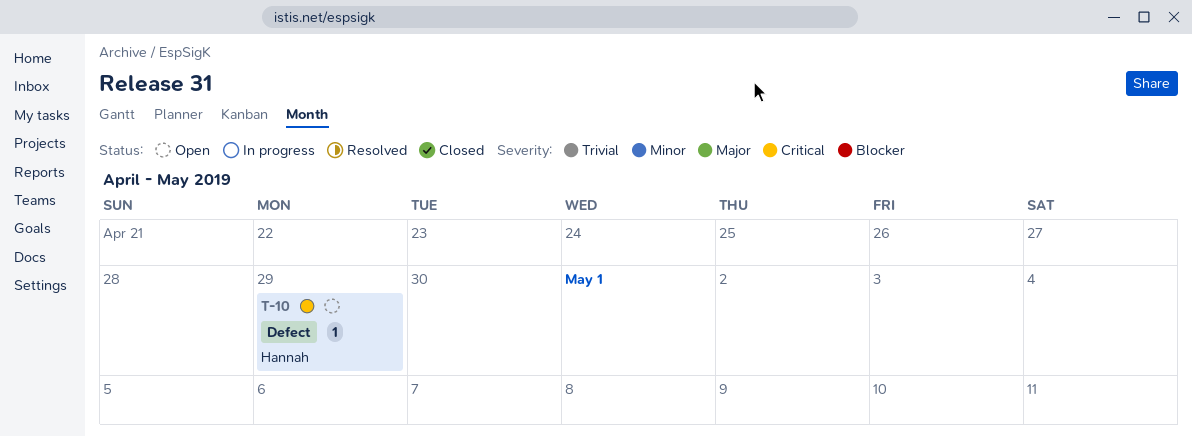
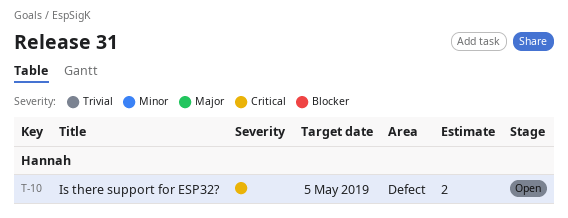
T-10, estimate: 1 -> 2
T-10, due: Apr 29 -> May 5

